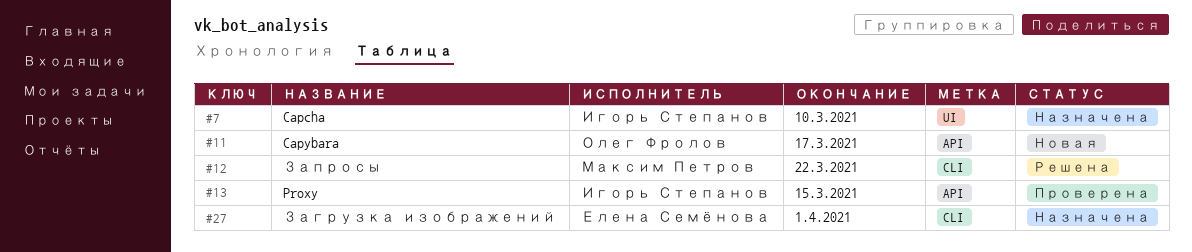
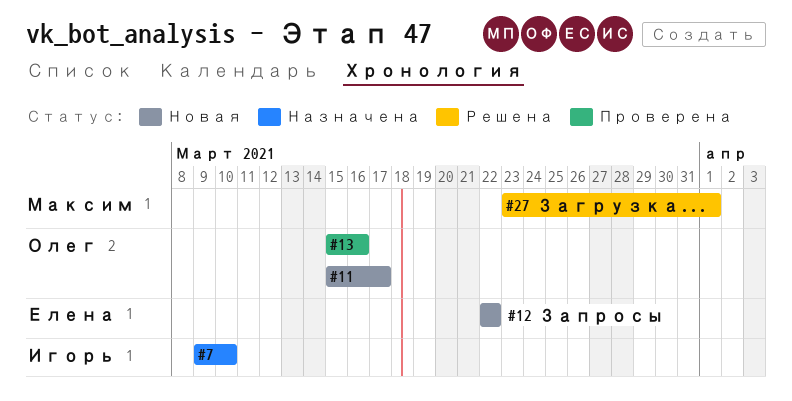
#12, status: Решена -> Новая
#12, owner: Максим Петров -> Елена Семёнова
#13, owner: Игорь Степанов -> Олег Фролов
#13, due: Mar 15 -> Mar 16
#27, status: Назначена -> Решена
#27, owner: Елена Семёнова -> Максим Петров

